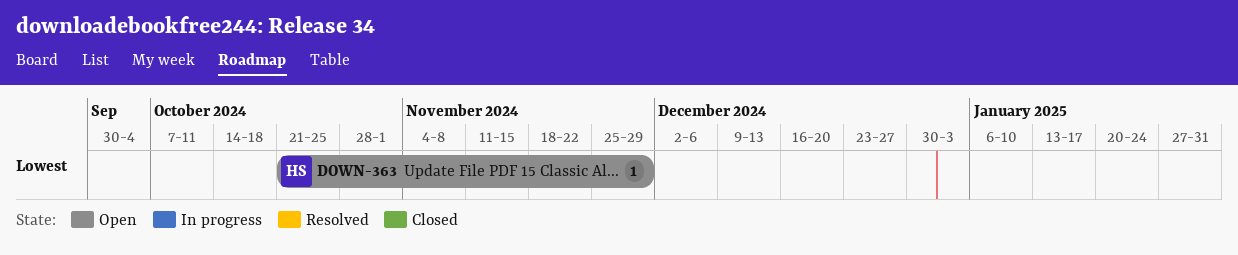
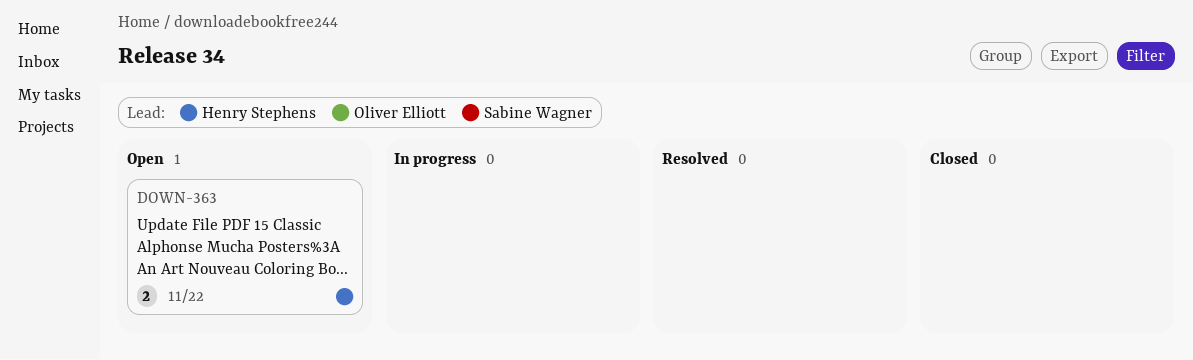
DOWN-363, estimate: 1 -> 2
DOWN-363, due: Nov 29 -> Nov 22

